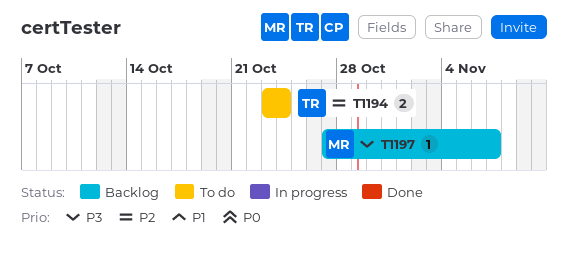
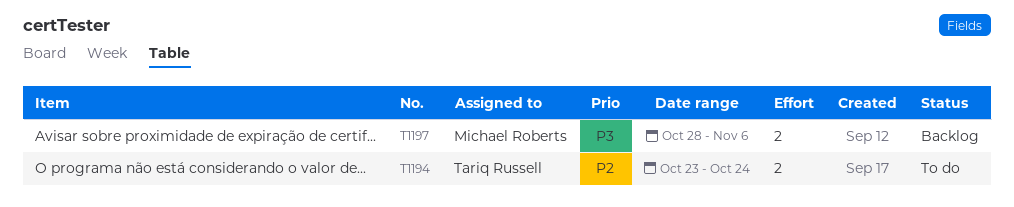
T1197, estimate: 1 -> 2
T1197, start: Oct 27 -> Oct 28
T1197, due: Nov 7 -> Nov 6

